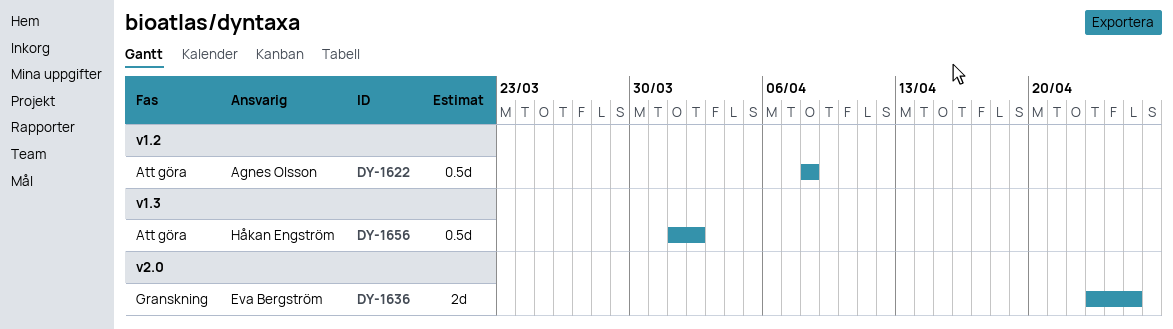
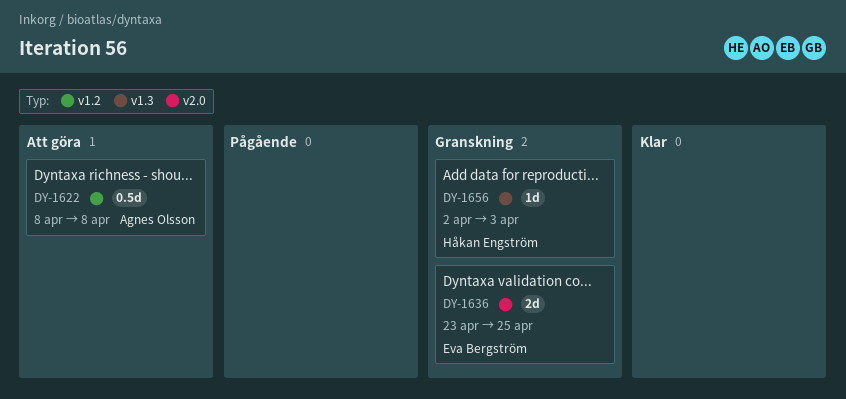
DY-1656, status: Att göra -> Granskning
DY-1656, estimate: 0.5d -> 1d
DY-1656, start: Apr 1 -> Apr 2
DY-1656, due: Apr 2 -> Apr 3

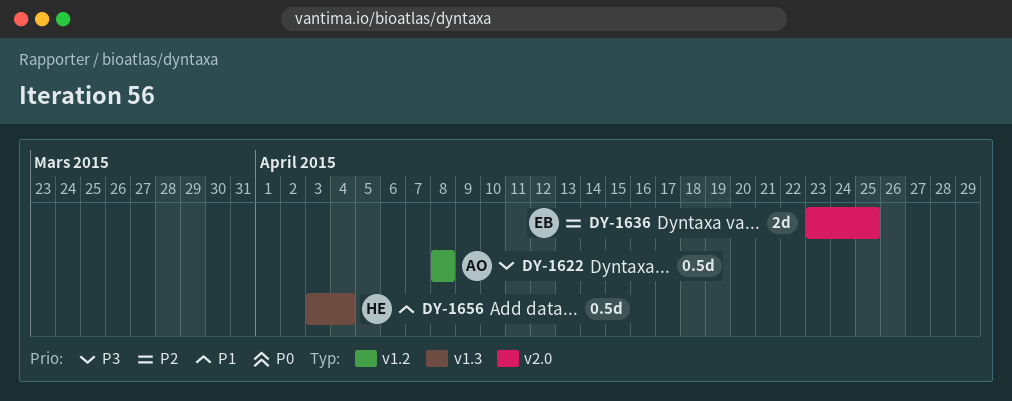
DY-1656, estimate: 1d -> 0.5d
DY-1656, start: Apr 2 -> Apr 3
DY-1656, due: Apr 3 -> Apr 4

